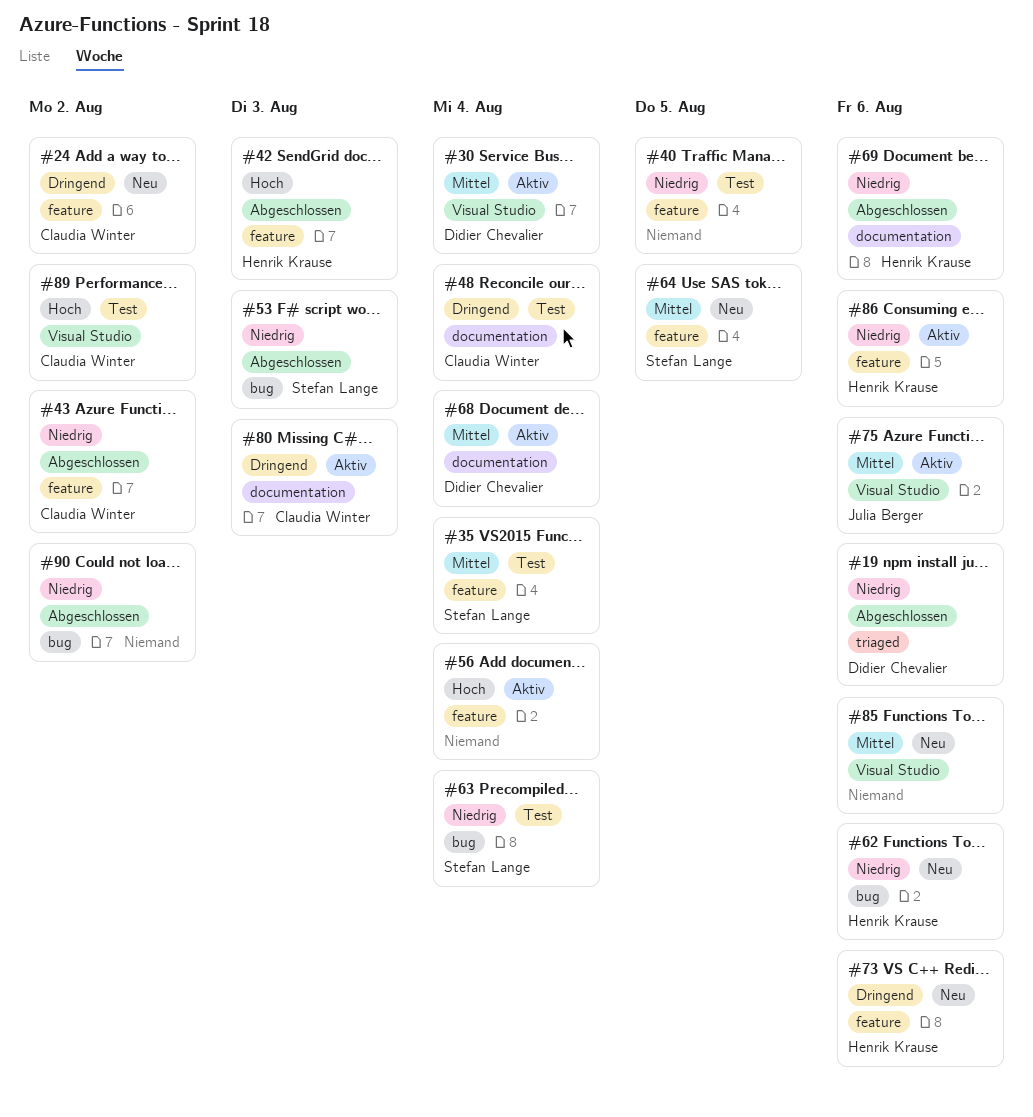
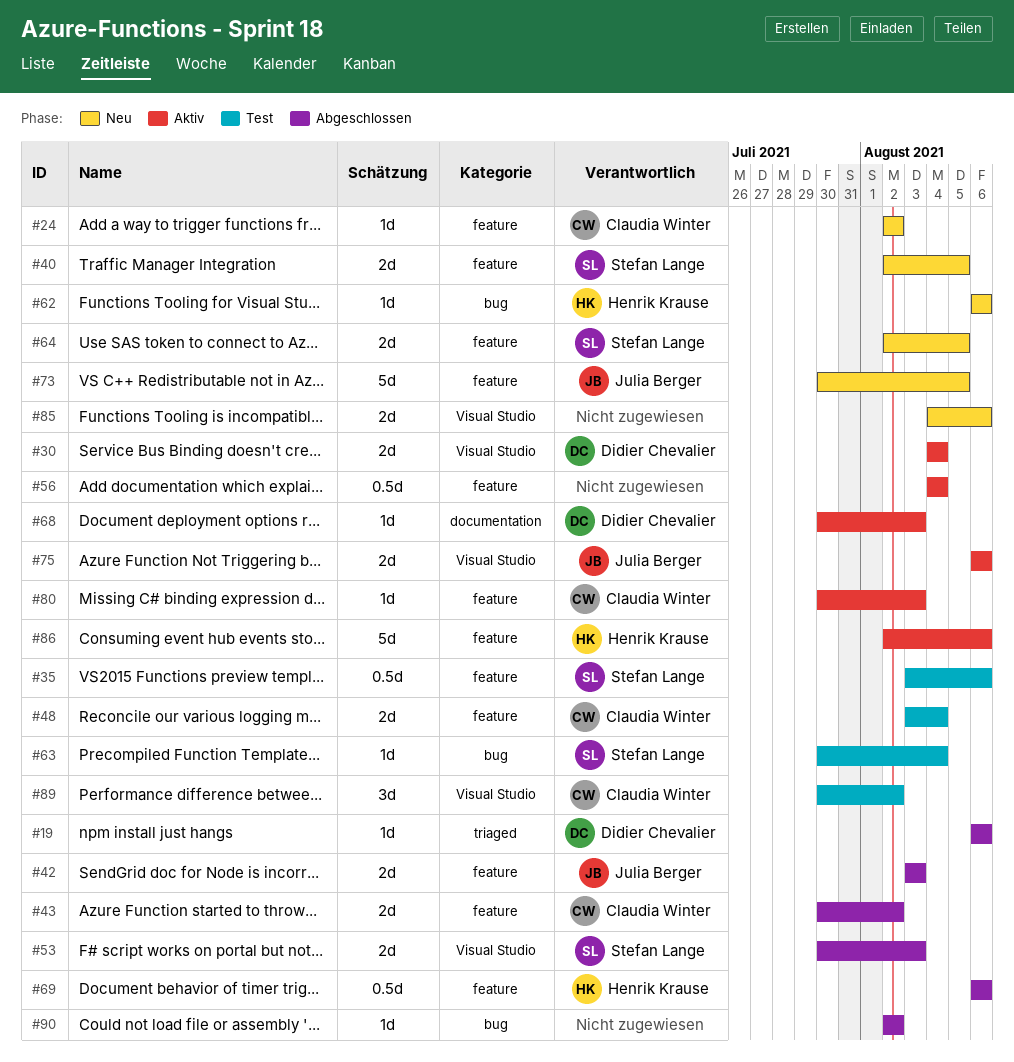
#35, due: Aug 4 -> Aug 6
#40, status: Test -> Neu
#40, owner: none -> Stefan Lange
#42, owner: Henrik Krause -> Julia Berger
#48, label: documentation -> feature
#53, label: bug -> Visual Studio
#68, due: Aug 4 -> Aug 3
#69, label: documentation -> feature
#73, owner: Henrik Krause -> Julia Berger
#73, due: Aug 6 -> Aug 5
#80, label: documentation -> feature

